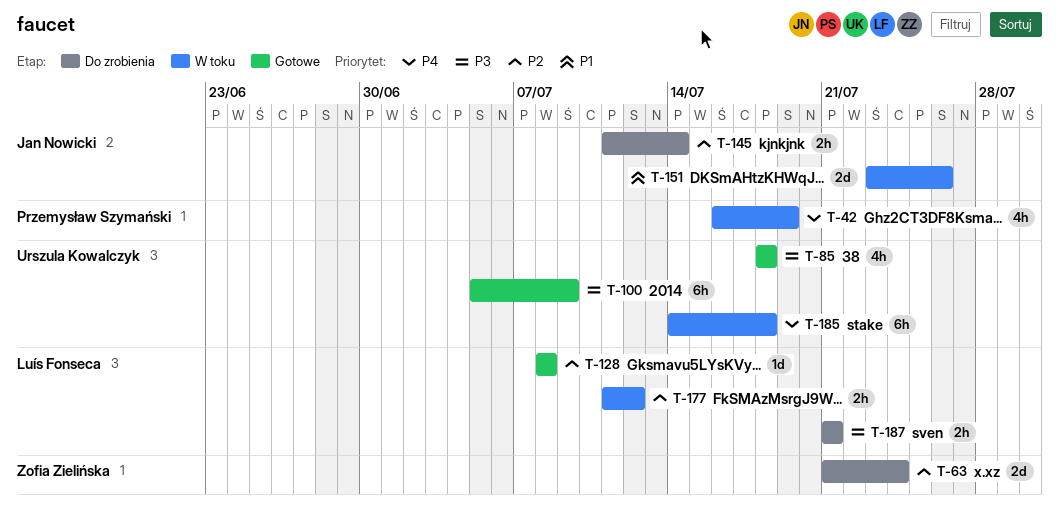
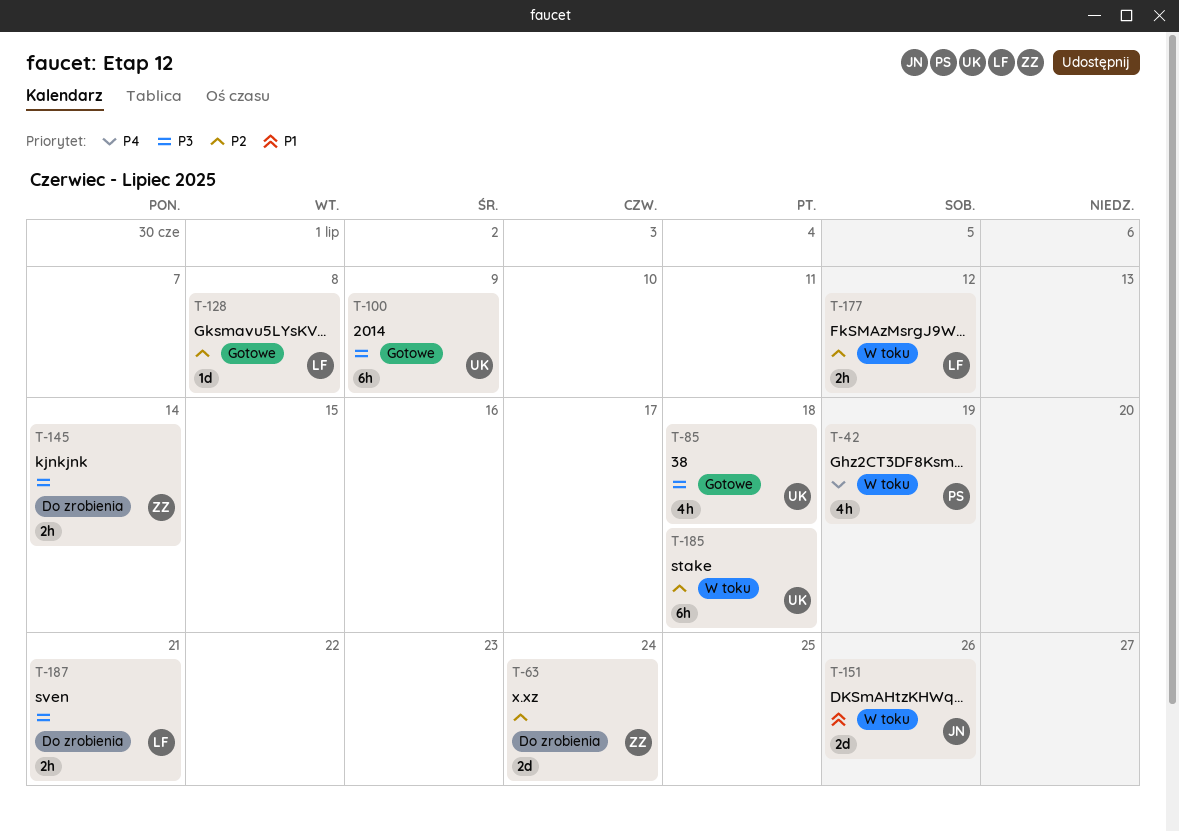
T-145, owner: Jan Nowicki -> Zofia Zielińska
T-145, priority: P2 -> P3
T-185, priority: P4 -> P2

